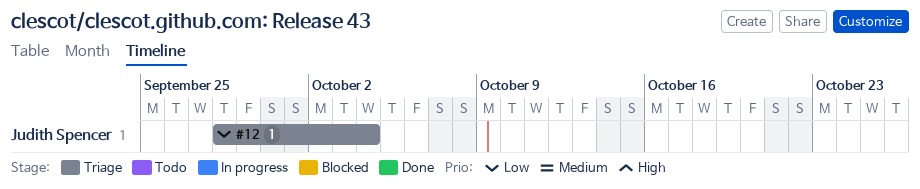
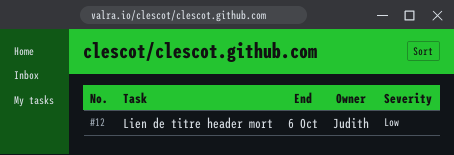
#12, due: Oct 4 -> Oct 6

